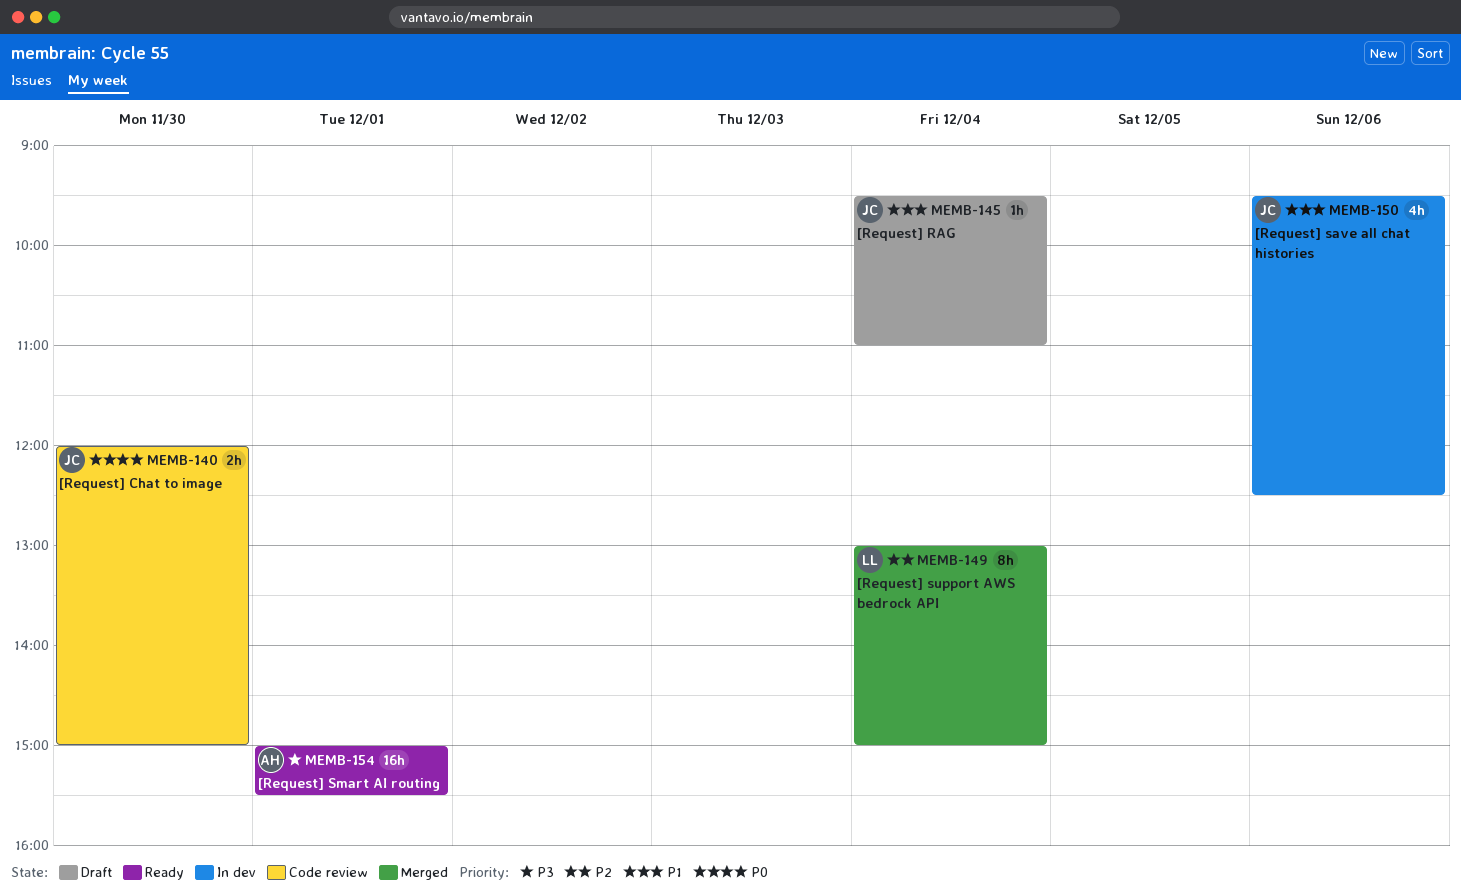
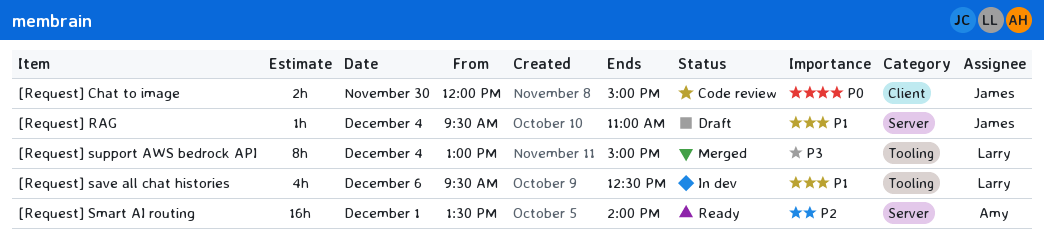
[Request] save all chat histories, owner: James -> Larry
[Request] Smart AI routing, priority: P3 -> P2
[Request] Smart AI routing, begins: 15:00 -> 13:30
[Request] Smart AI routing, ends: 15:30 -> 14:00
[Request] support AWS bedrock API, priority: P2 -> P3

